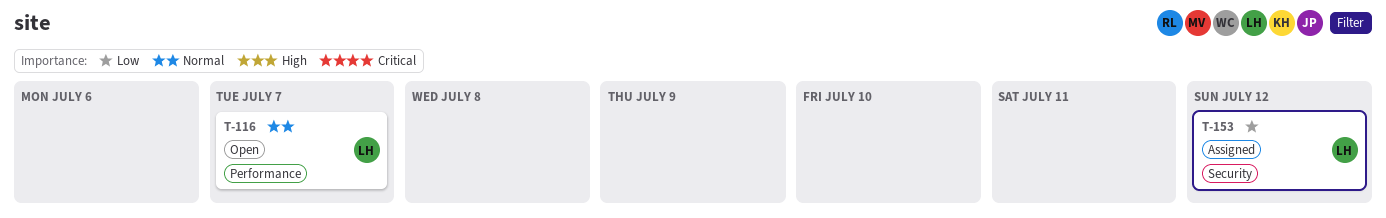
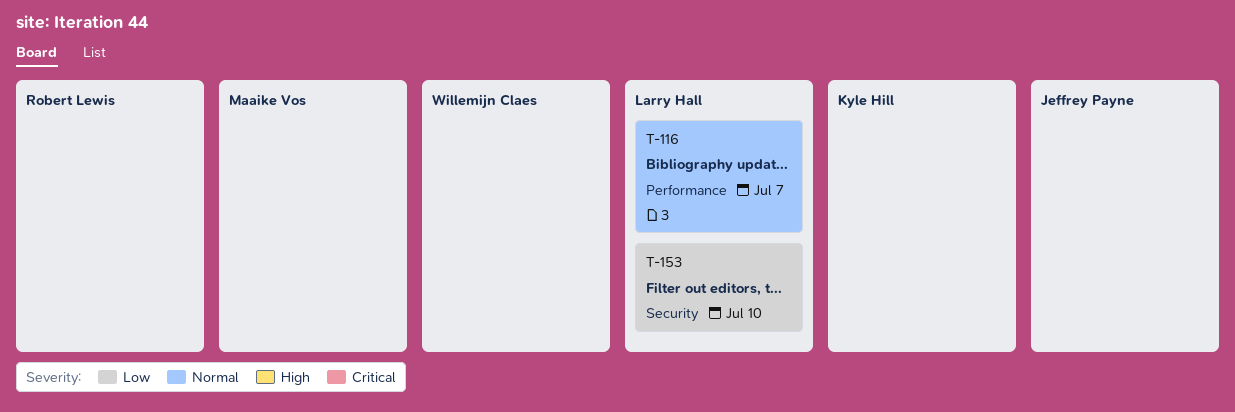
T-153, due: Jul 12 -> Jul 10

